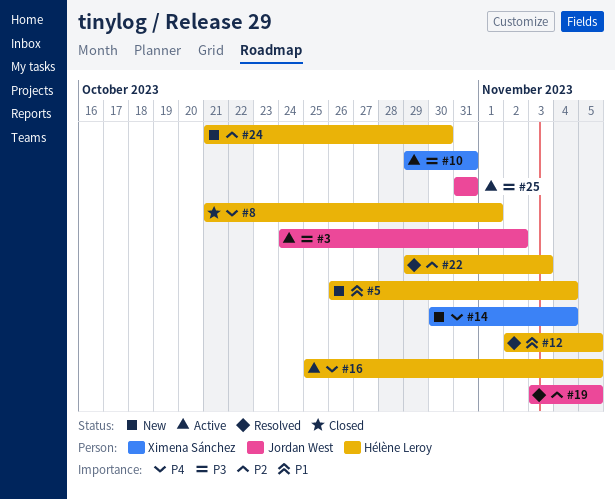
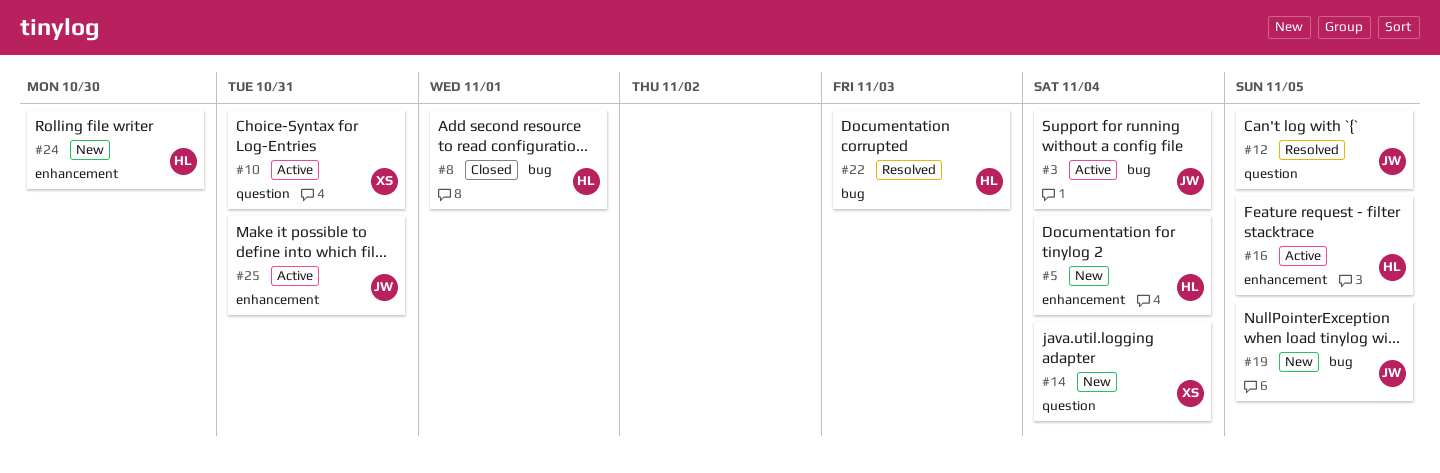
#3, due: Nov 2 -> Nov 4
#12, owner: Hélène Leroy -> Jordan West
#19, status: Resolved -> New

